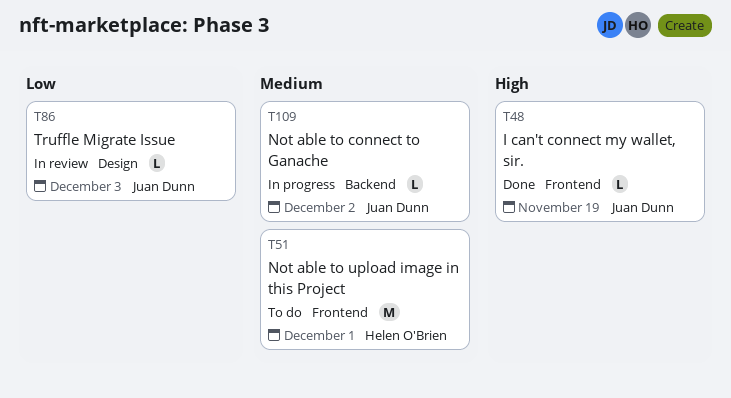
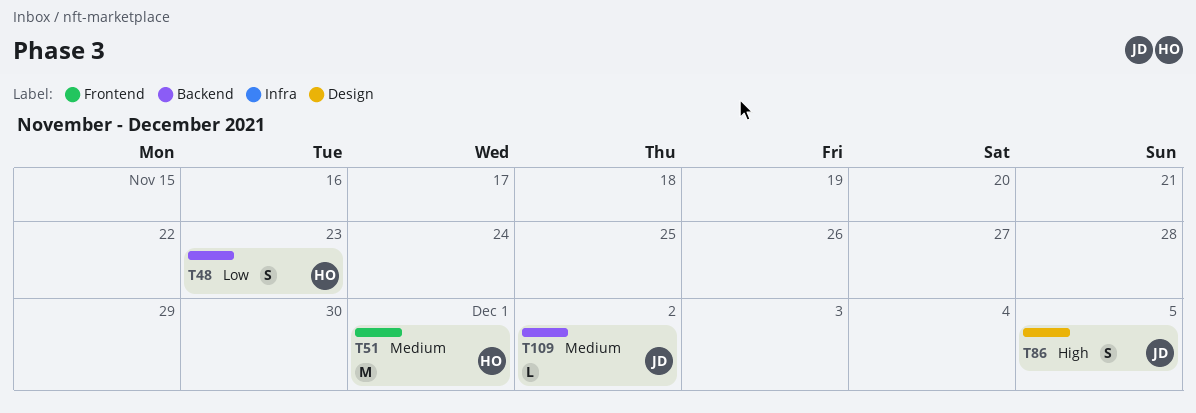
T48, owner: Juan Dunn -> Helen O'Brien
T48, priority: High -> Low
T48, label: Frontend -> Backend
T48, estimate: L -> S
T48, due: Nov 19 -> Nov 23
T86, priority: Low -> High
T86, estimate: L -> S
T86, due: Dec 3 -> Dec 5

